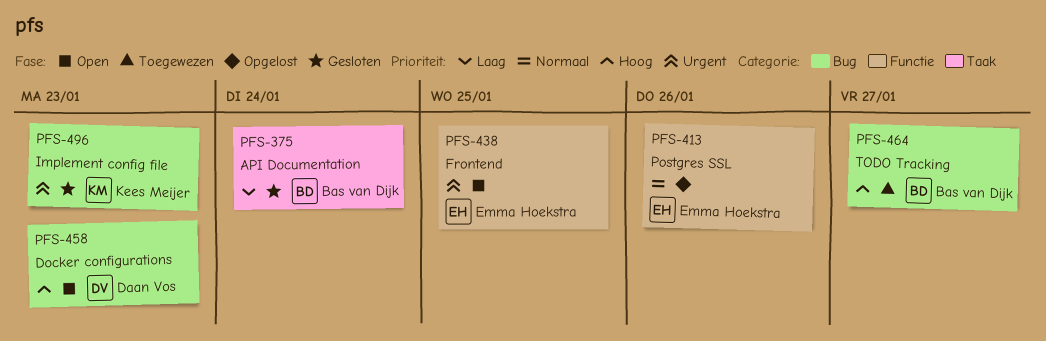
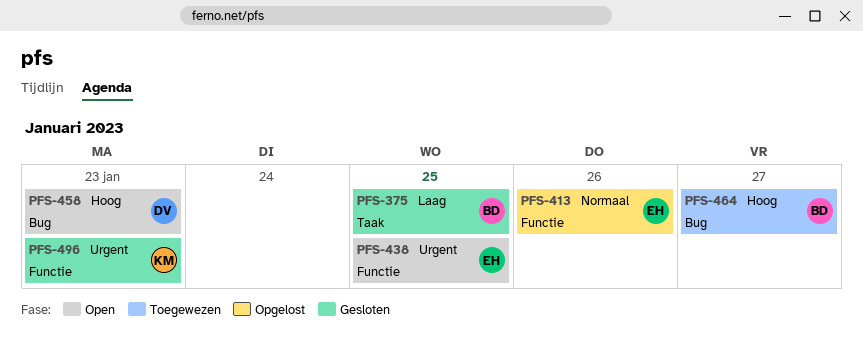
PFS-375, due: Jan 24 -> Jan 25
PFS-496, label: Bug -> Functie

